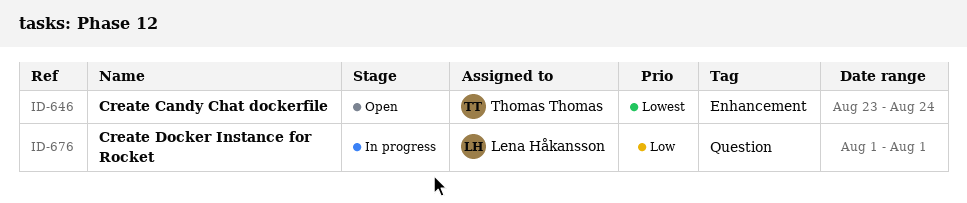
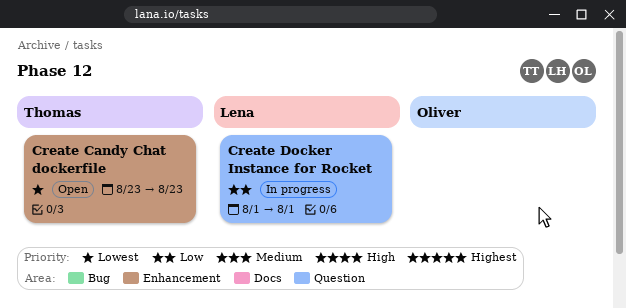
Create Candy Chat dockerfile, due: Aug 24 -> Aug 23

